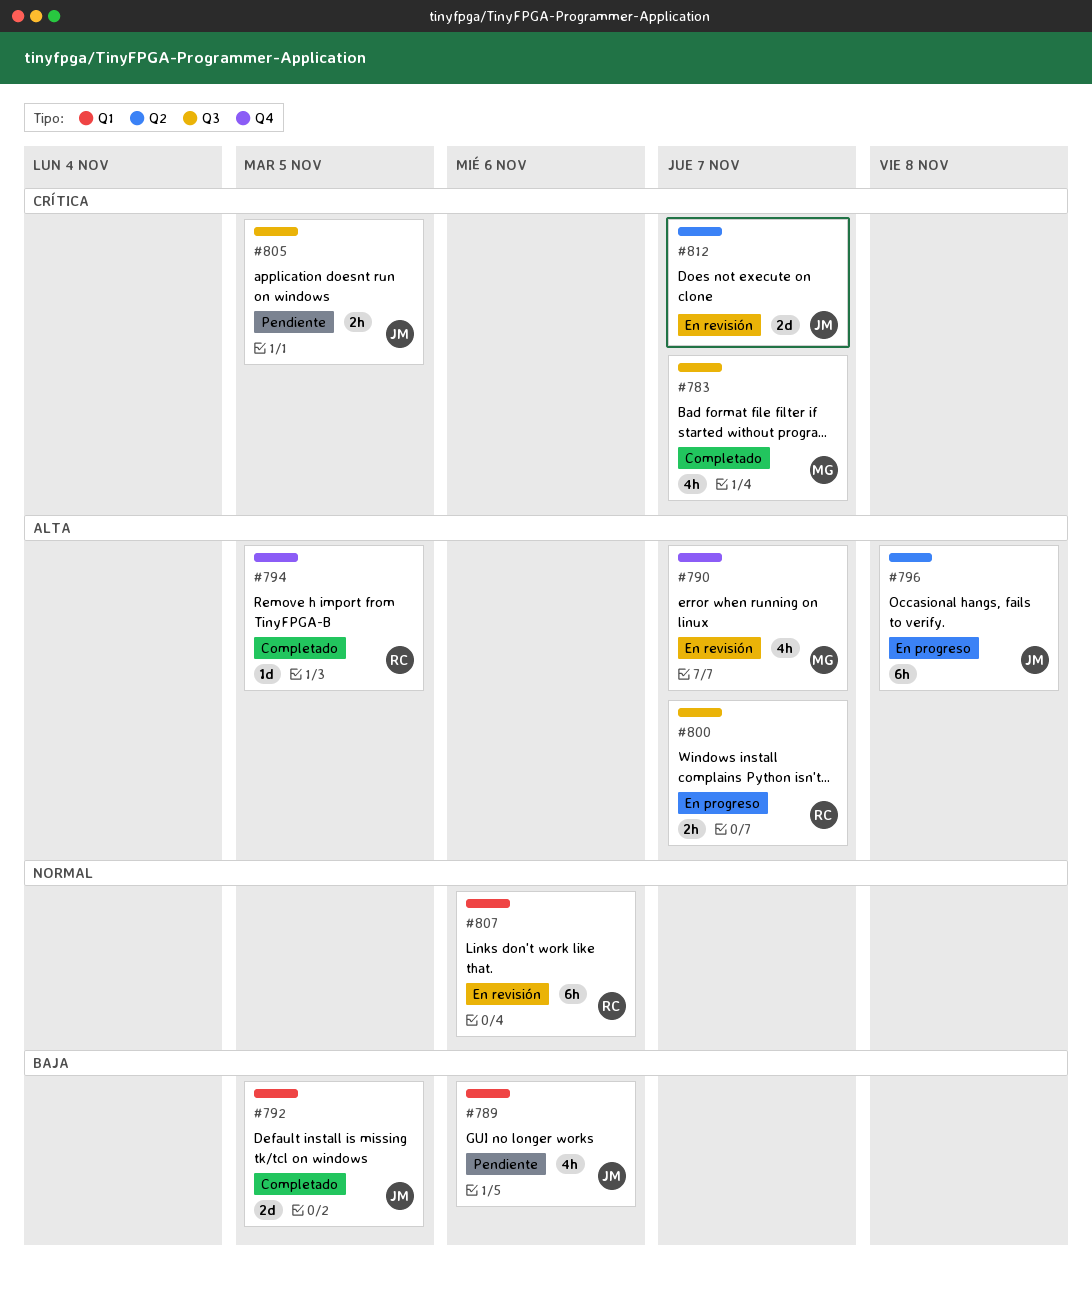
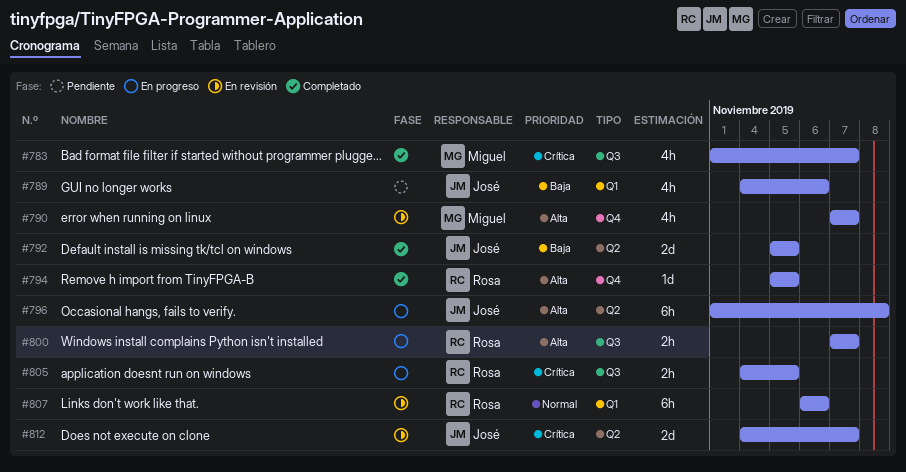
#792, label: Q1 -> Q2
#805, status: Pendiente -> En progreso
#805, owner: José -> Rosa

